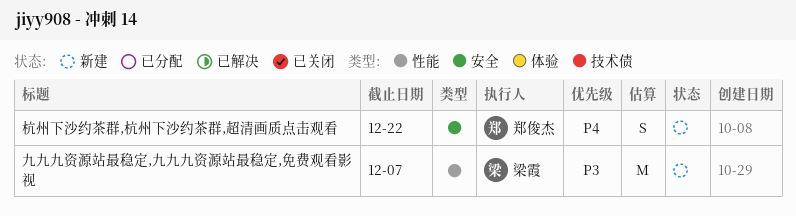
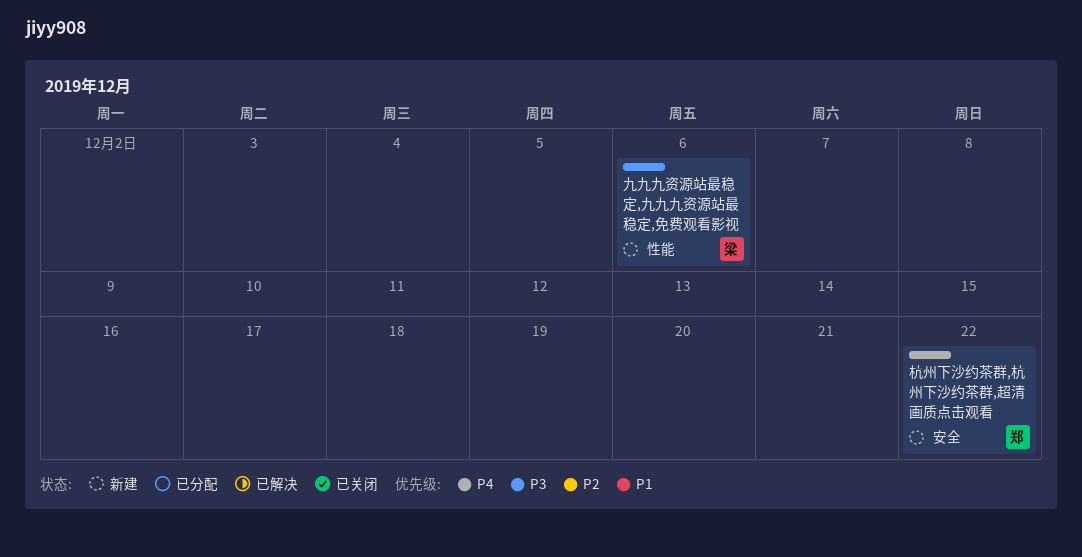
九九九资源站最稳定,九九九资源站最稳定,免费观看影视, due: Dec 7 -> Dec 6

